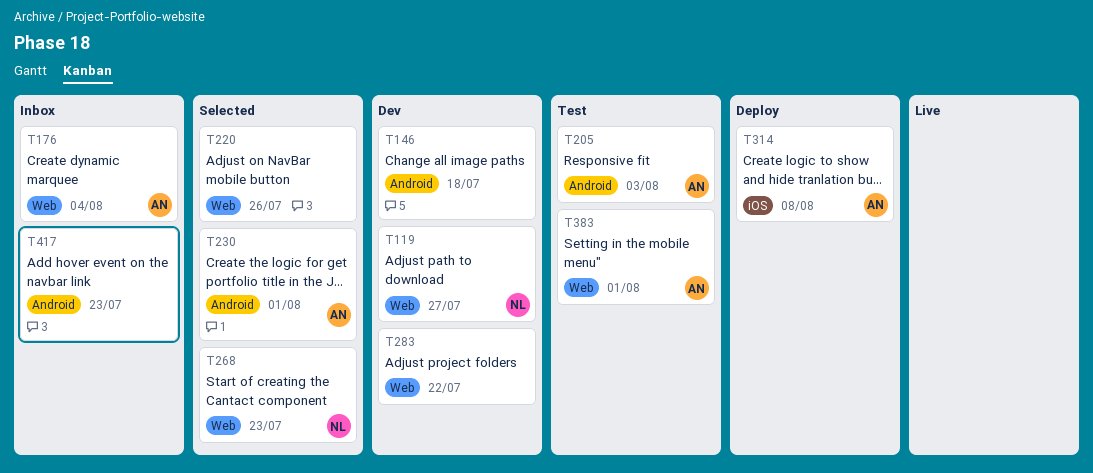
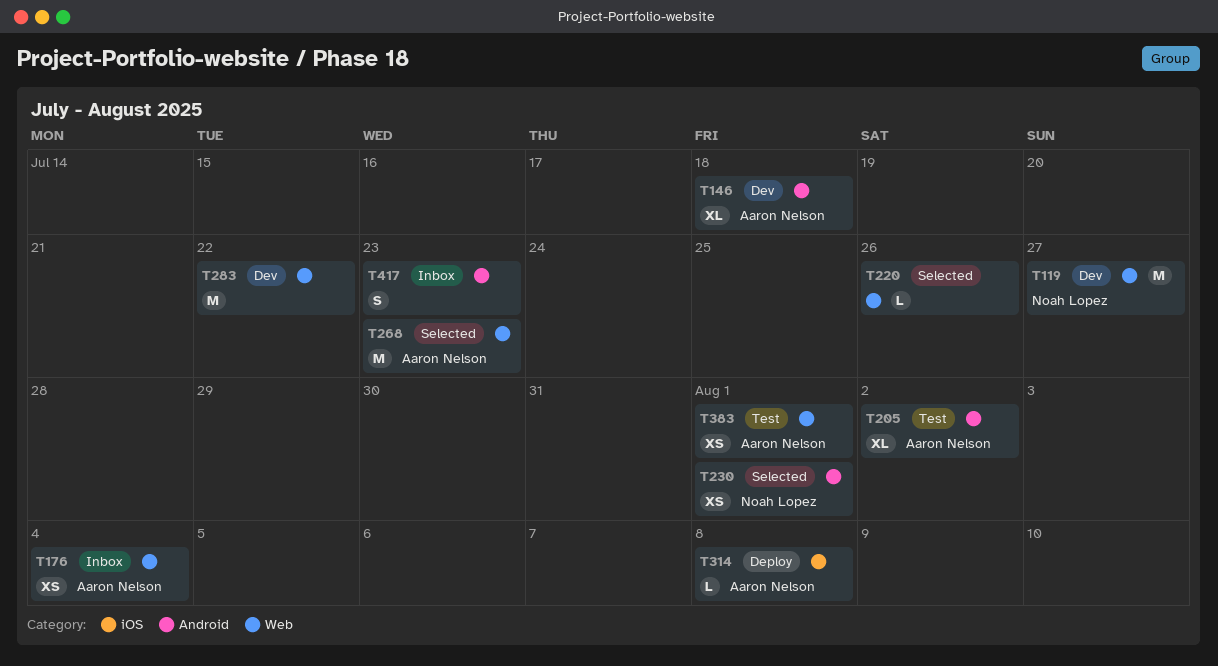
T146, owner: none -> Aaron Nelson
T205, due: Aug 3 -> Aug 2
T230, owner: Aaron Nelson -> Noah Lopez
T268, owner: Noah Lopez -> Aaron Nelson

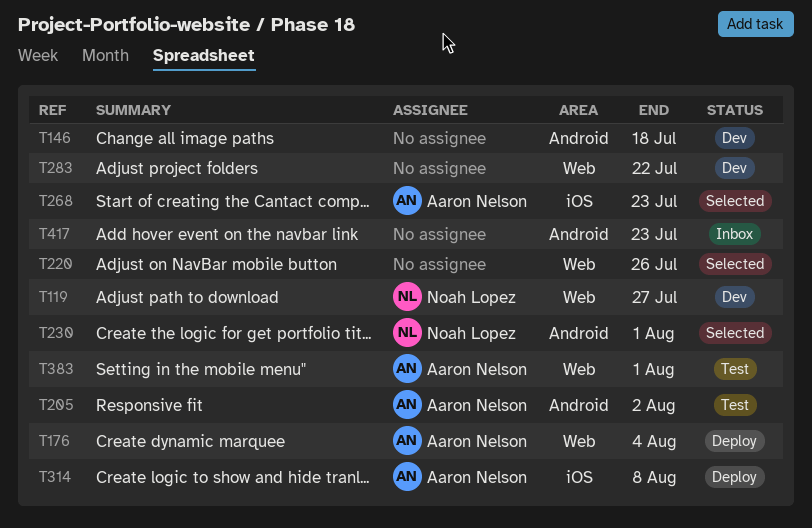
T146, owner: Aaron Nelson -> none
T176, status: Inbox -> Deploy
T268, label: Web -> iOS

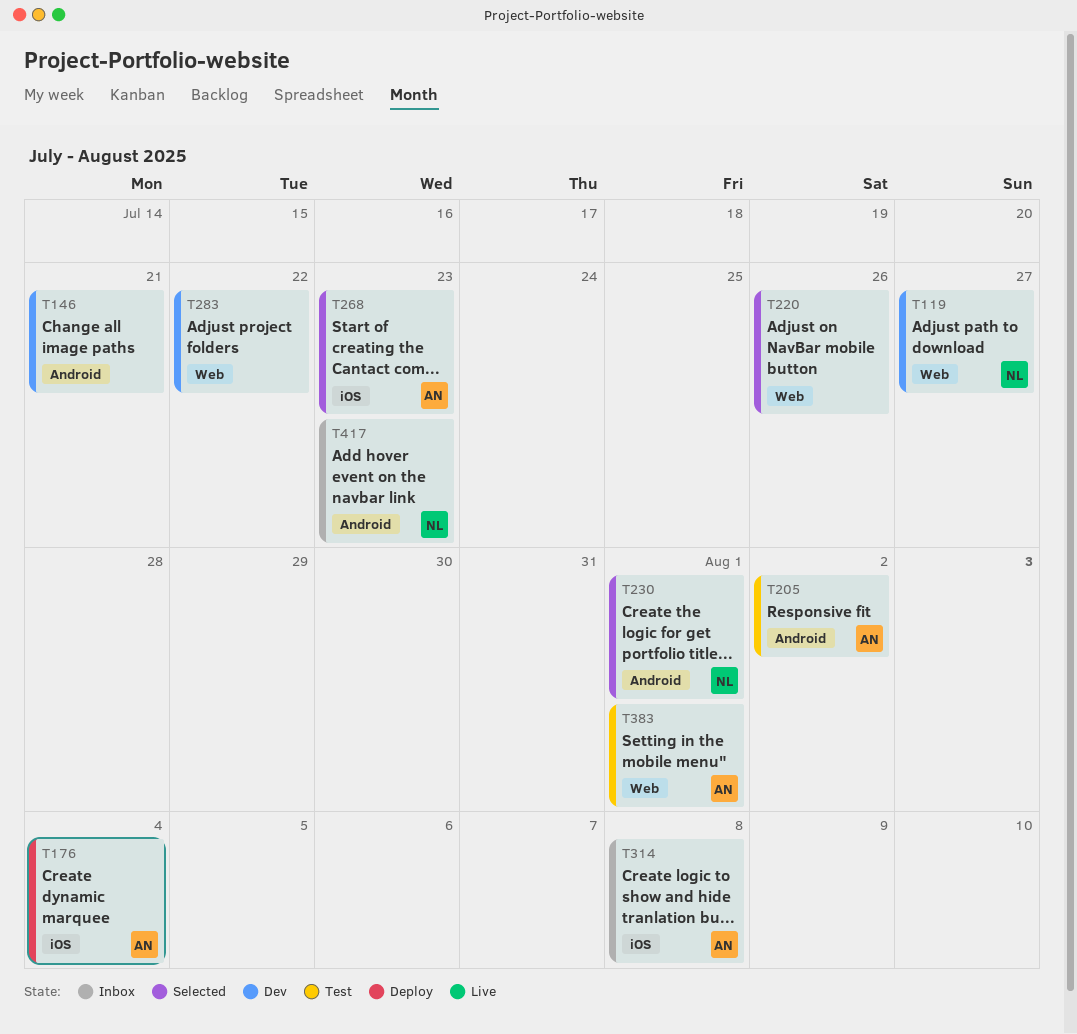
T146, due: Jul 18 -> Jul 21
T176, label: Web -> iOS
T314, status: Deploy -> Inbox
T417, owner: none -> Noah Lopez

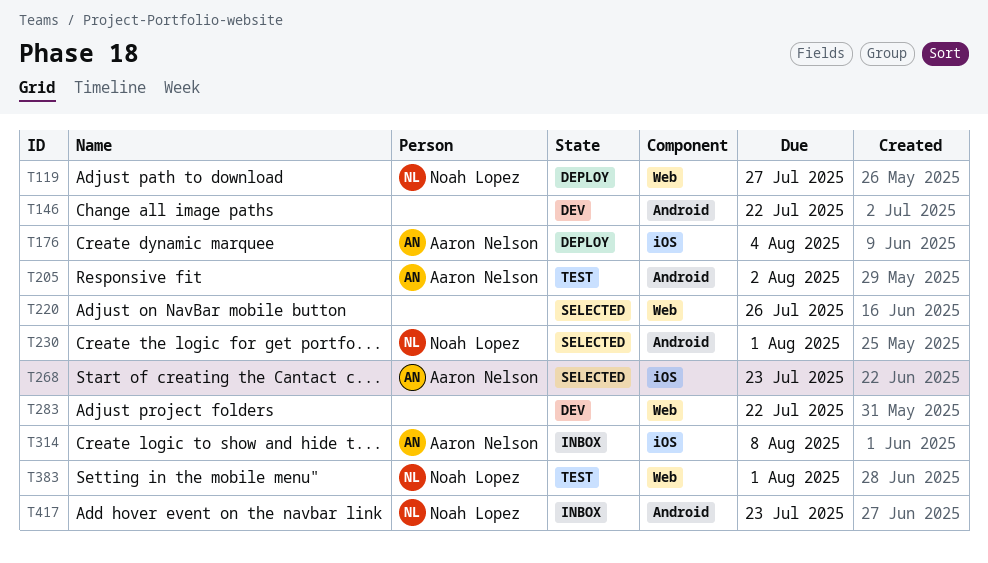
T119, status: Dev -> Deploy
T146, due: Jul 21 -> Jul 22
T383, owner: Aaron Nelson -> Noah Lopez

